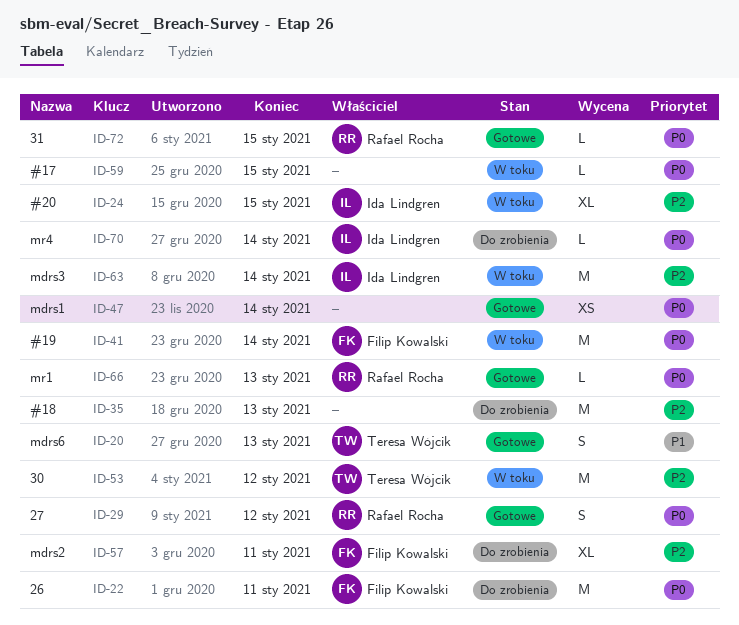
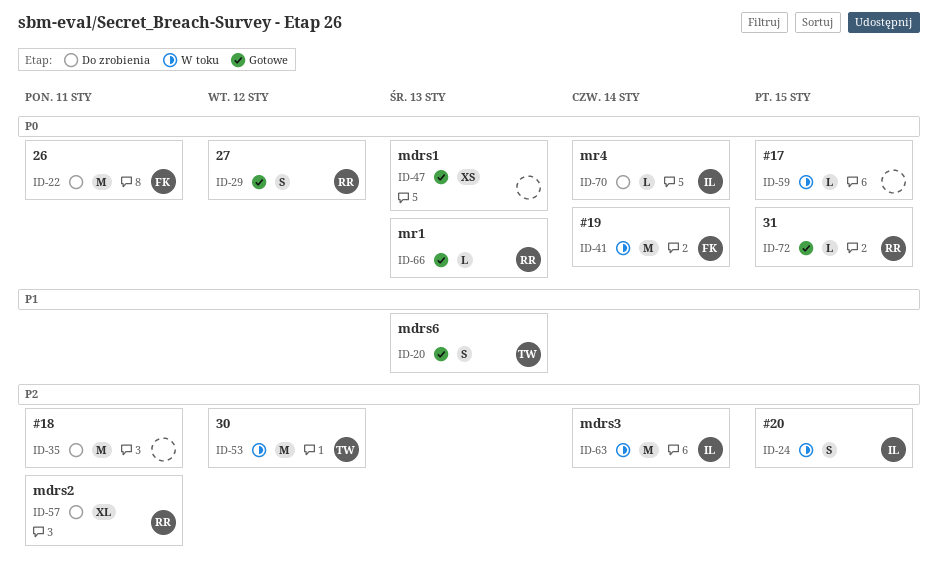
ID-24, estimate: XL -> S
ID-35, due: Jan 13 -> Jan 11
ID-47, due: Jan 14 -> Jan 13
ID-57, owner: Filip Kowalski -> Rafael Rocha

